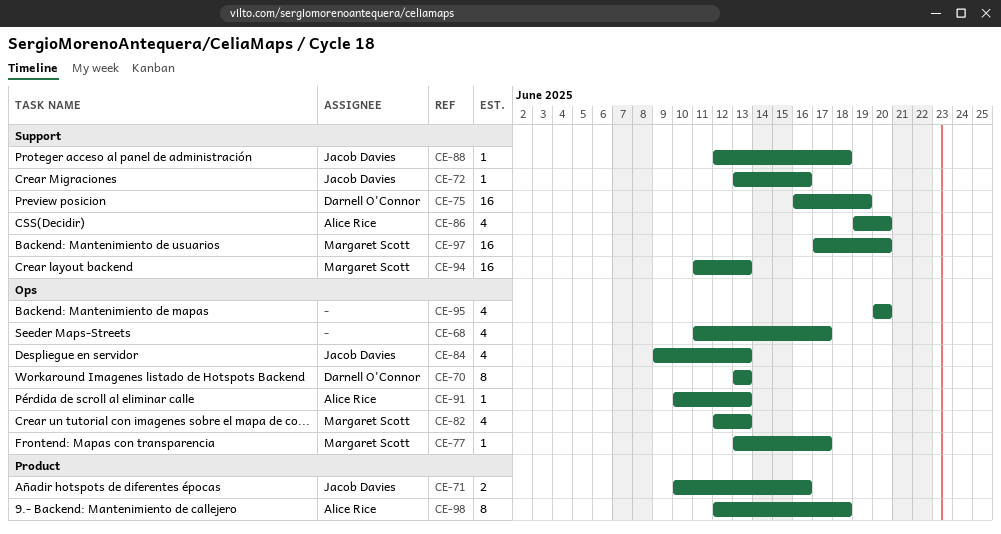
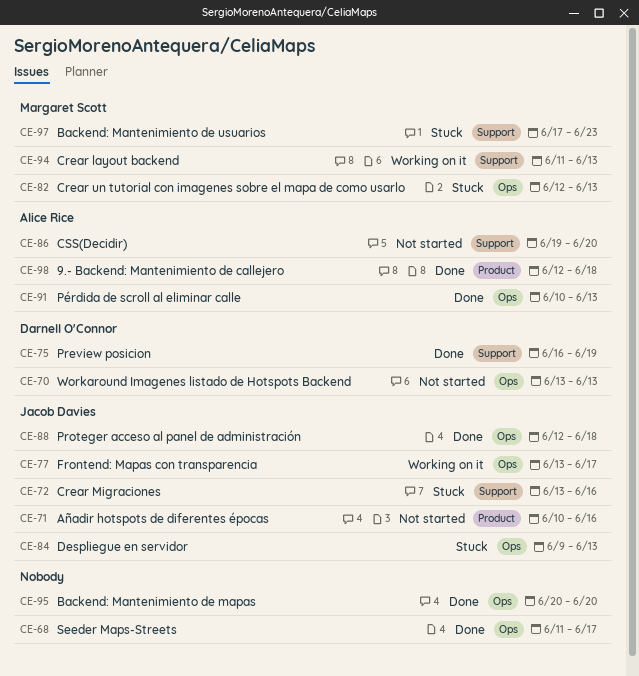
CE-77, owner: Margaret Scott -> Jacob Davies
CE-88, label: Support -> Ops
CE-97, due: Jun 20 -> Jun 23

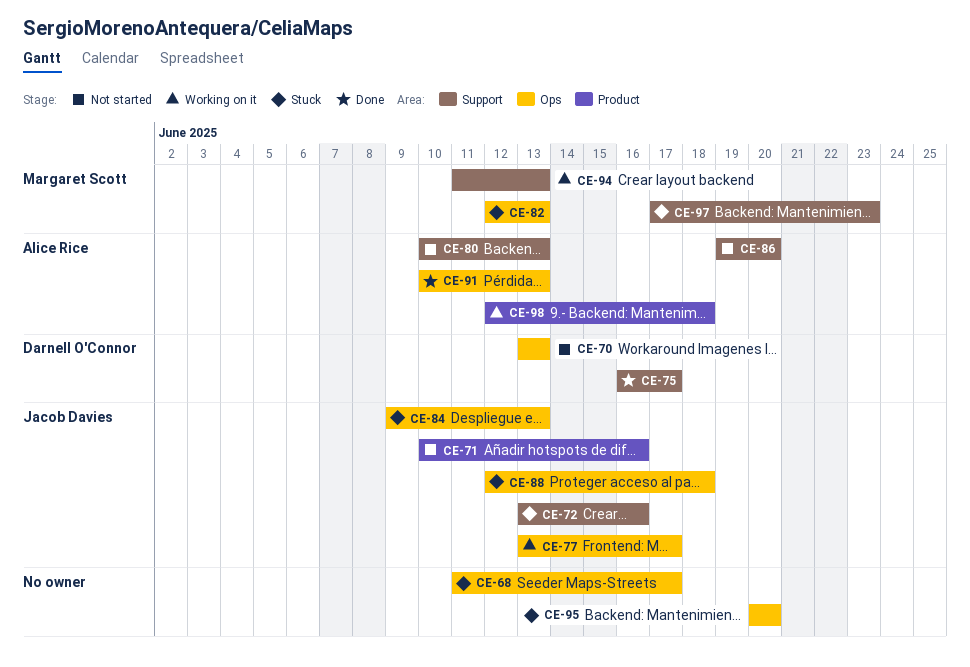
CE-68, status: Done -> Stuck
CE-75, due: Jun 19 -> Jun 17
CE-80: none -> present
CE-88, status: Done -> Stuck
CE-95, status: Done -> Stuck
CE-98, status: Done -> Working on it

